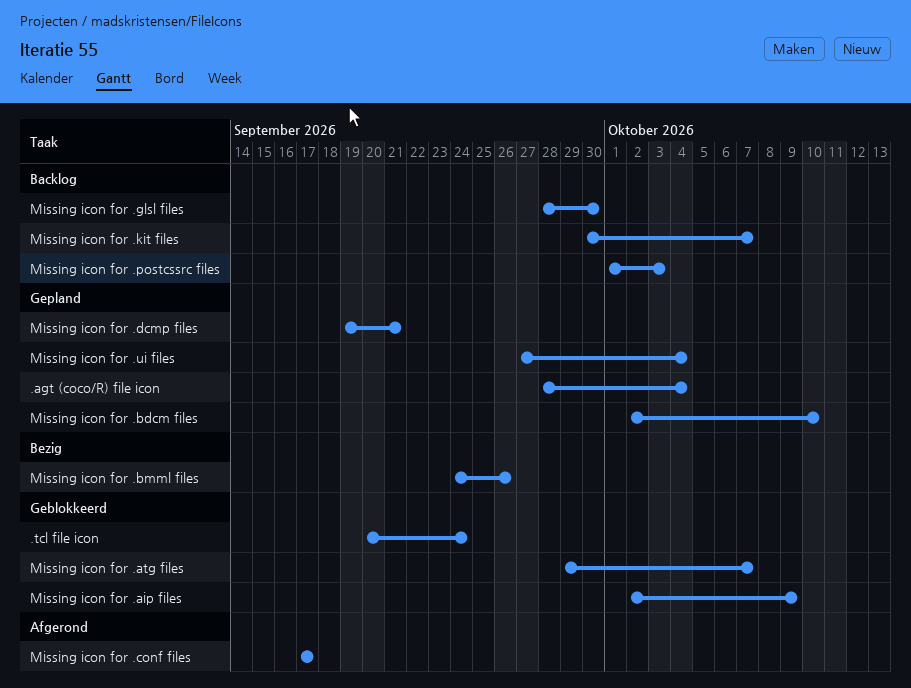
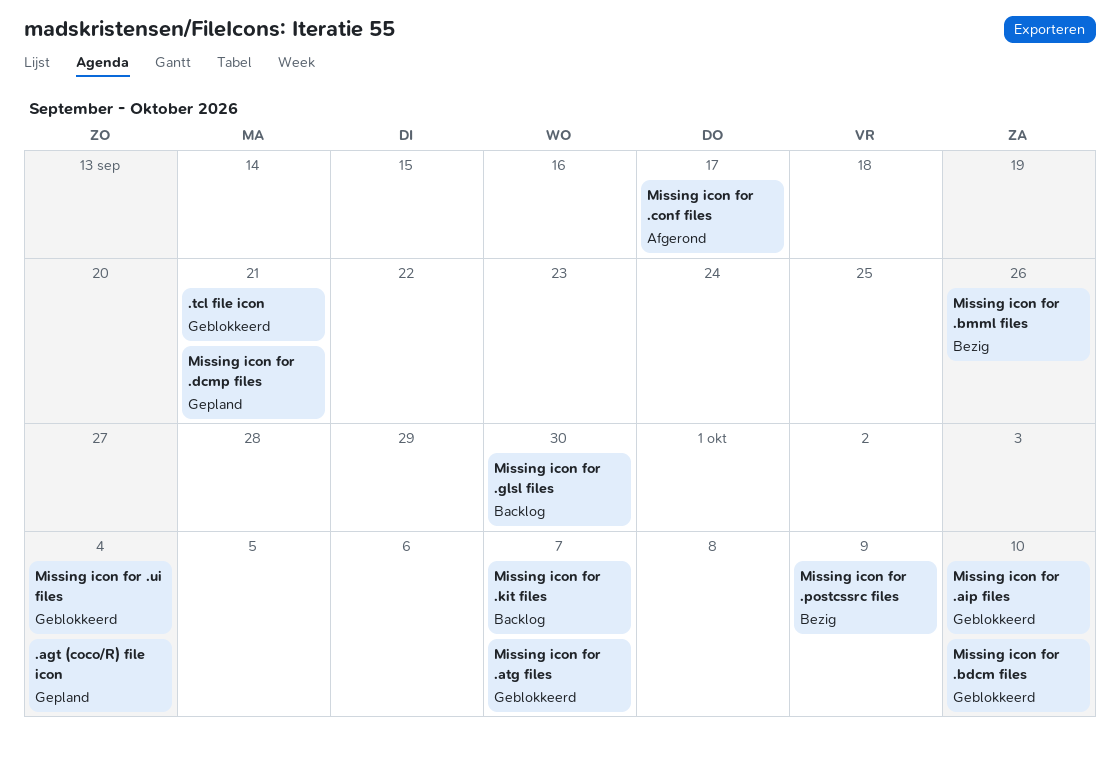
.tcl file icon, due: Sep 24 -> Sep 21
Missing icon for .aip files, due: Oct 9 -> Oct 10
Missing icon for .bdcm files, status: Gepland -> Geblokkeerd
Missing icon for .postcssrc files, status: Backlog -> Bezig
Missing icon for .postcssrc files, due: Oct 3 -> Oct 9
Missing icon for .ui files, status: Gepland -> Geblokkeerd

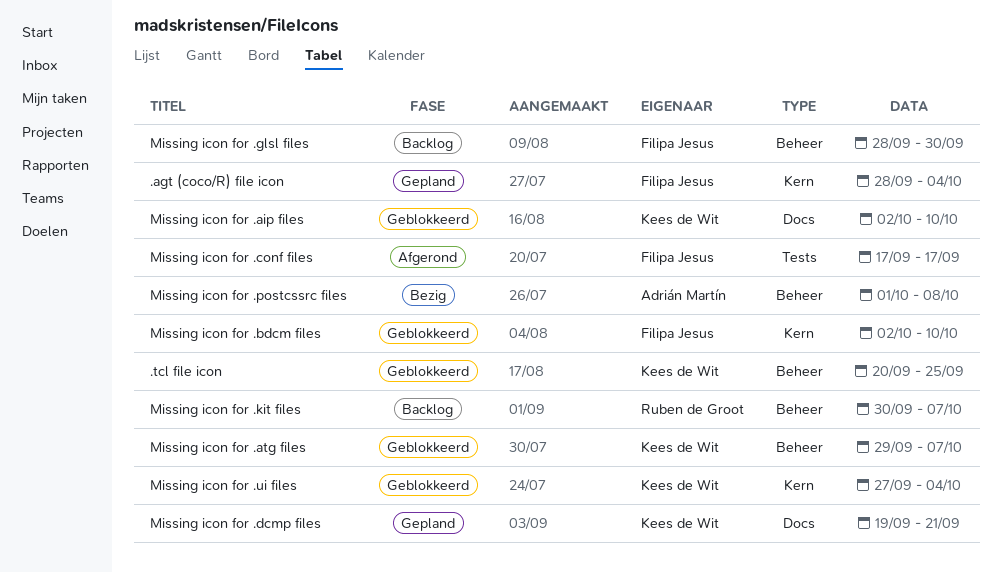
.tcl file icon, due: Sep 21 -> Sep 25
Missing icon for .bmml files: present -> none
Missing icon for .postcssrc files, due: Oct 9 -> Oct 8

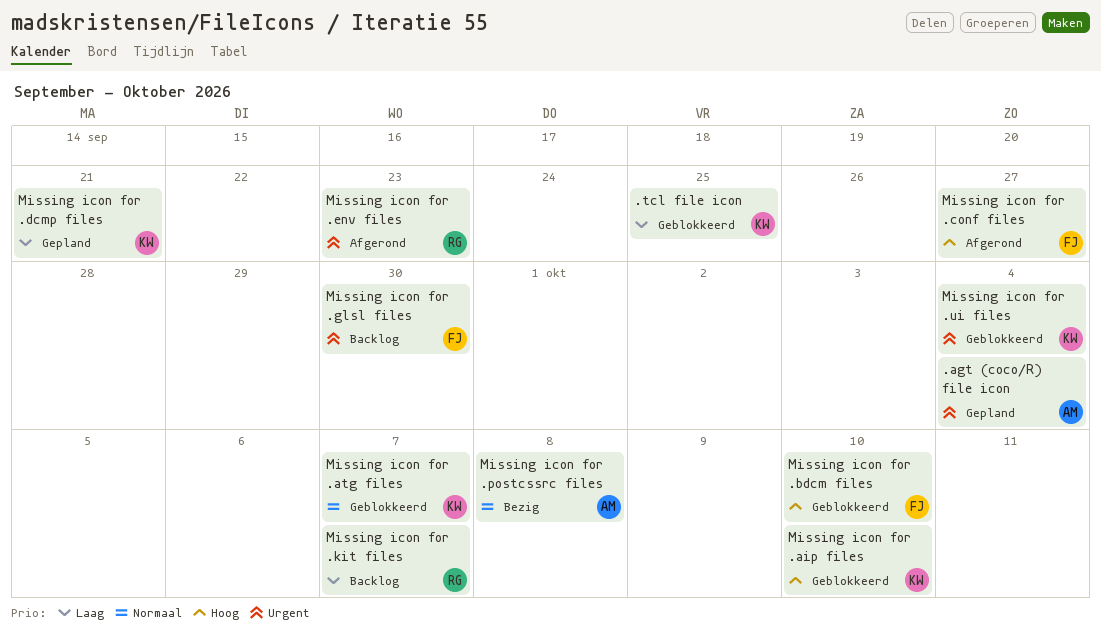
.agt (coco/R) file icon, owner: Filipa Jesus -> Adrián Martín
Missing icon for .conf files, due: Sep 17 -> Sep 27
Missing icon for .env files: none -> present

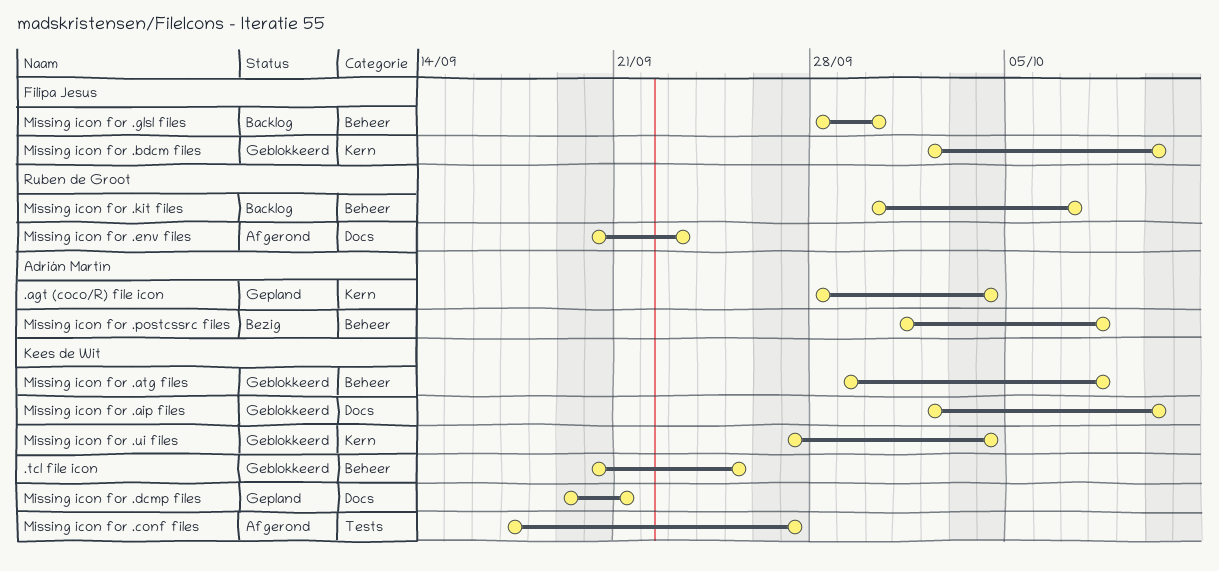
Missing icon for .atg files, due: Oct 7 -> Oct 8
Missing icon for .conf files, owner: Filipa Jesus -> Kees de Wit

